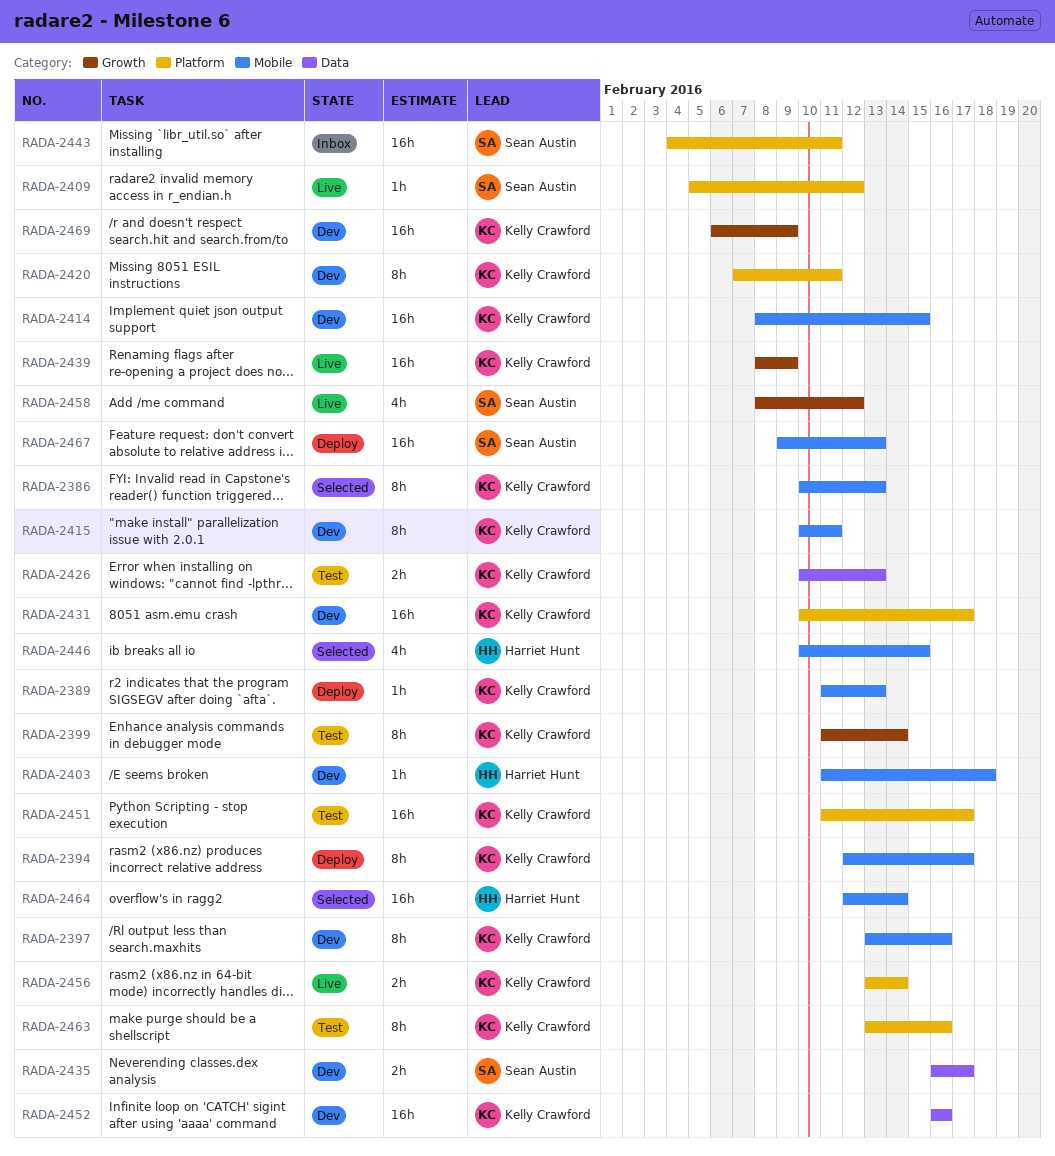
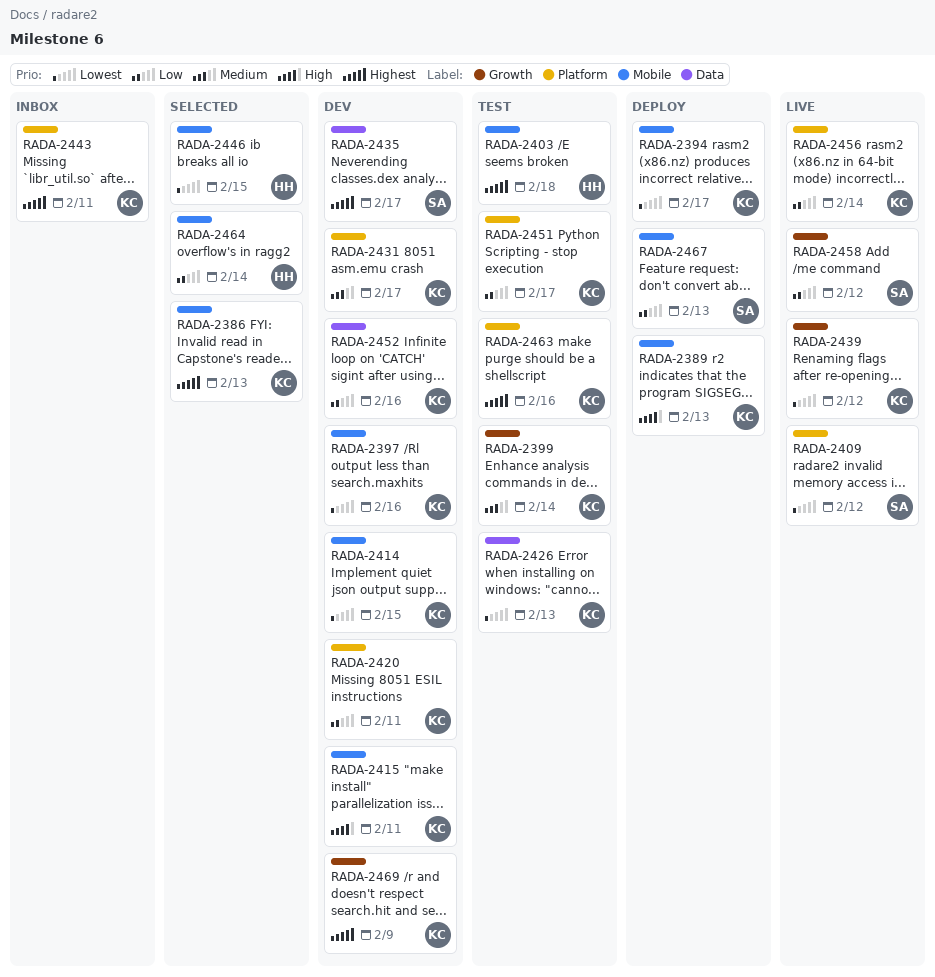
RADA-2403, status: Dev -> Test
RADA-2439, due: Feb 9 -> Feb 12
RADA-2443, owner: Sean Austin -> Kelly Crawford

